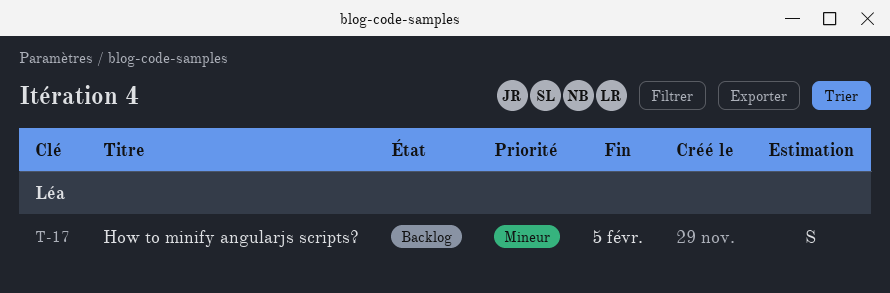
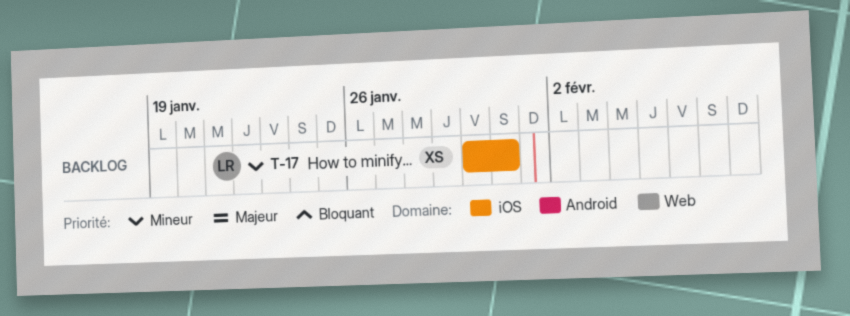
T-17, estimate: S -> XS
T-17, due: Feb 5 -> Jan 31

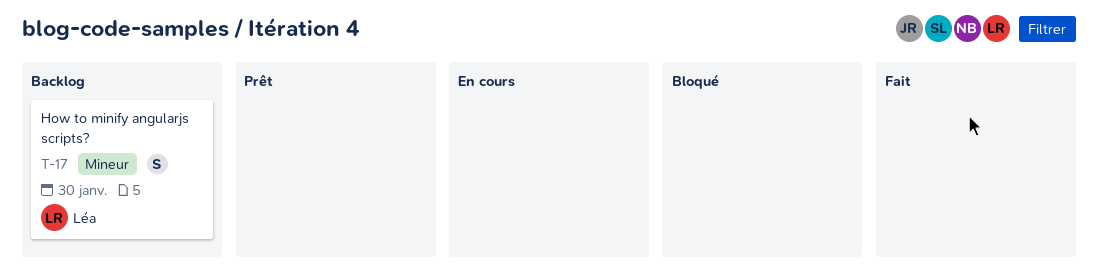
T-17, estimate: XS -> S
T-17, due: Jan 31 -> Jan 30

